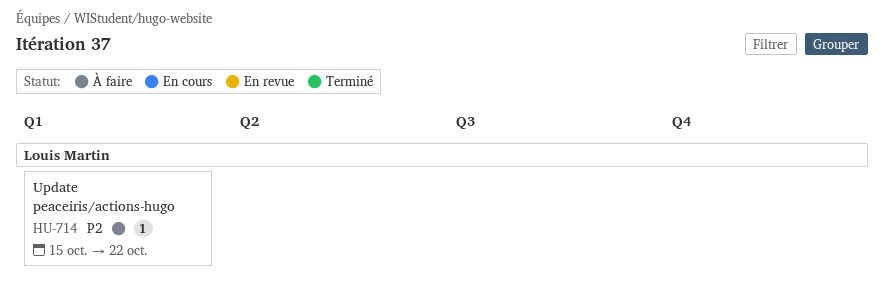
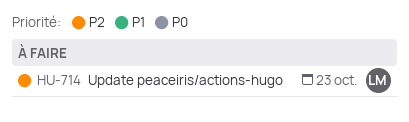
HU-714, due: Oct 22 -> Oct 23

